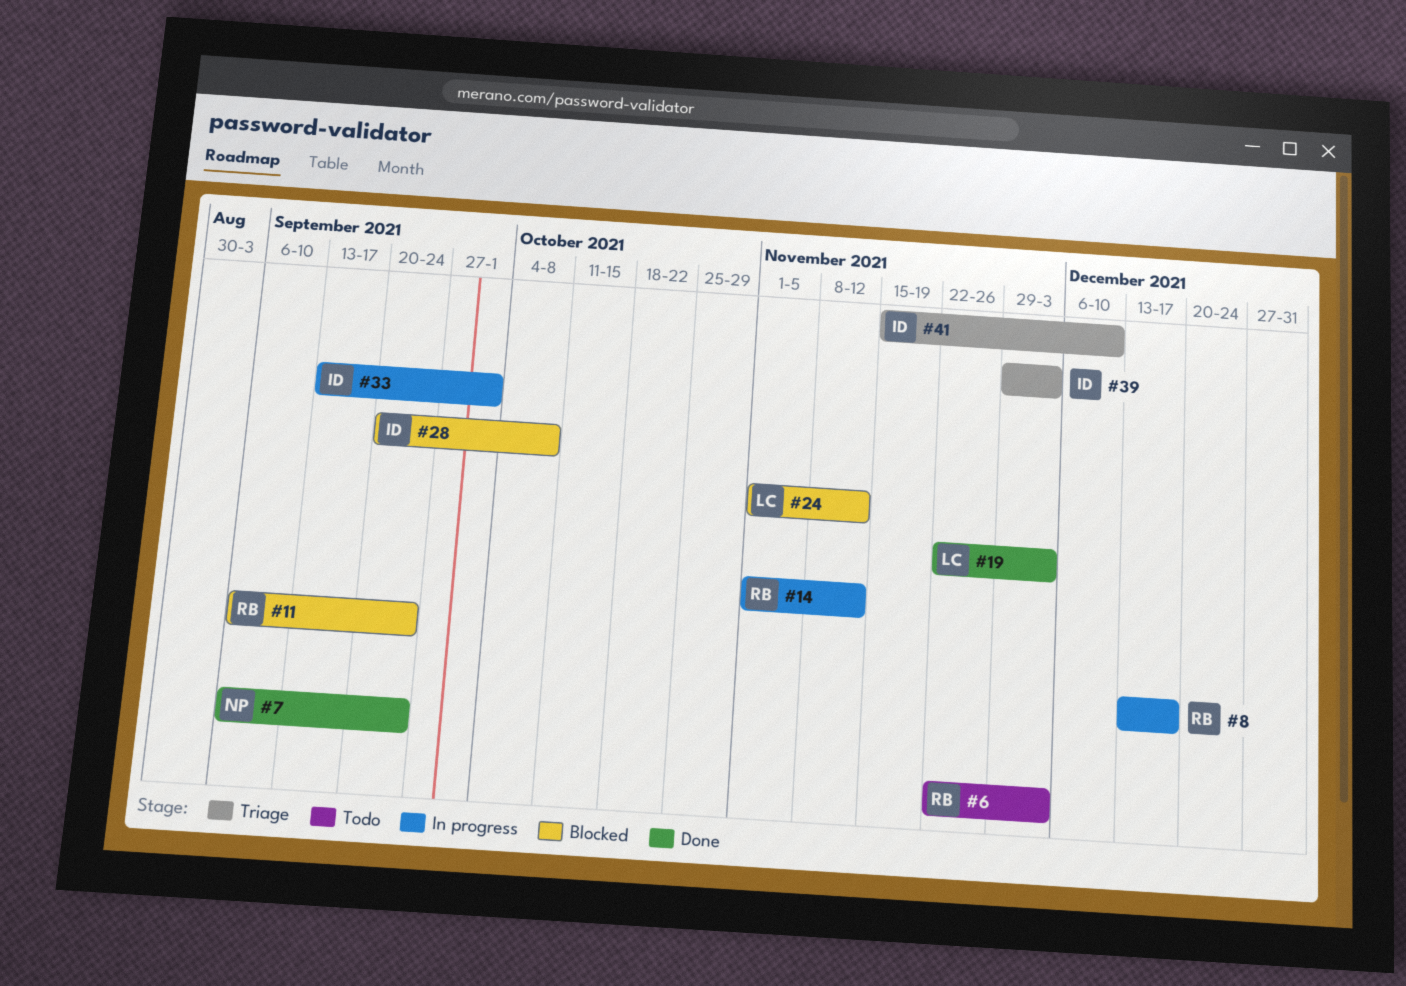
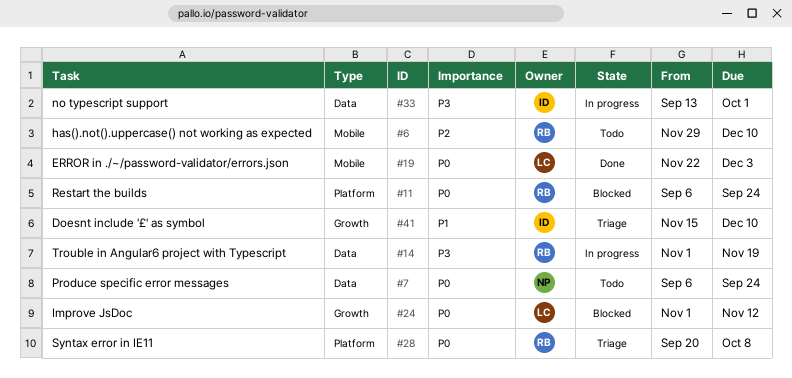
#6, start: Nov 22 -> Nov 29
#6, due: Dec 3 -> Dec 10
#7, status: Done -> Todo
#8: present -> none
#14, due: Nov 12 -> Nov 19
#28, status: Blocked -> Triage
#28, owner: ID -> RB
#39: present -> none

